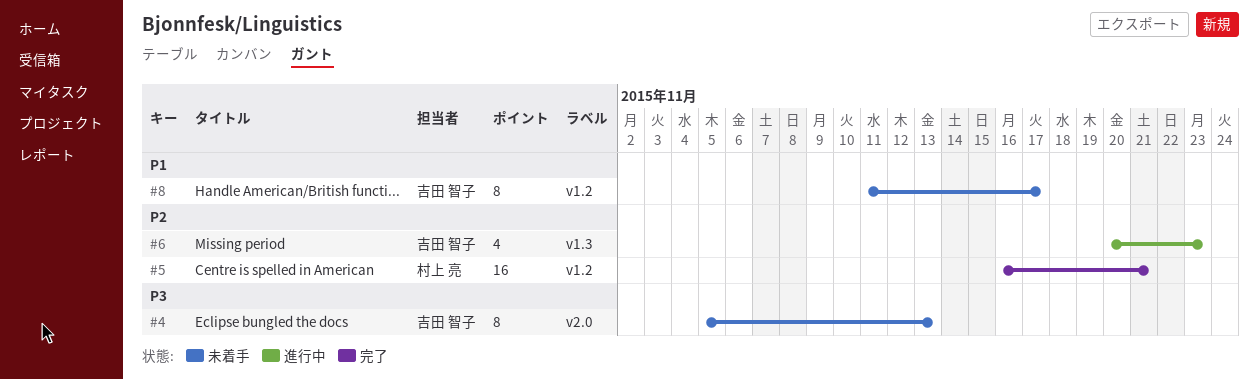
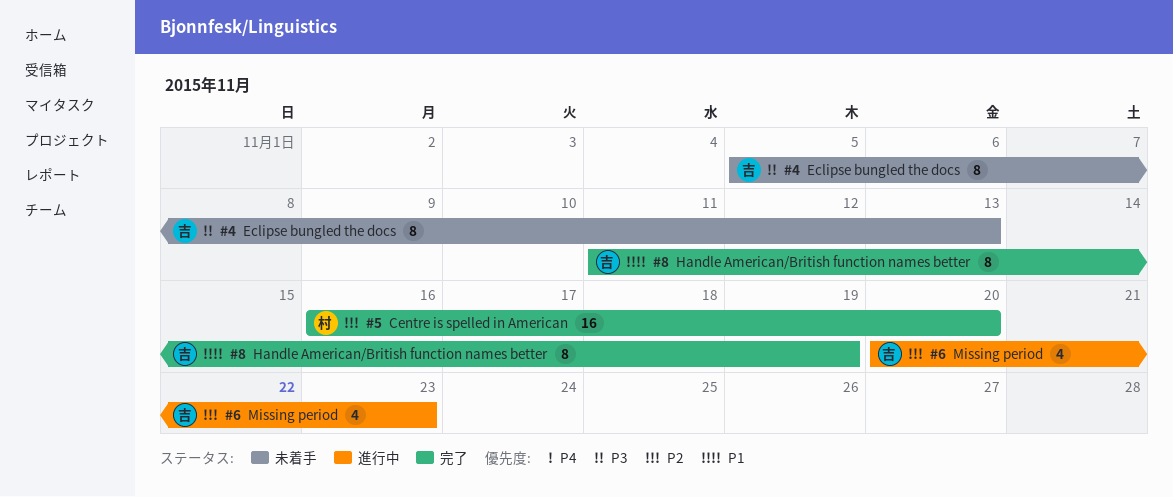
#5, due: Nov 21 -> Nov 20
#8, status: 未着手 -> 完了
#8, due: Nov 17 -> Nov 19

